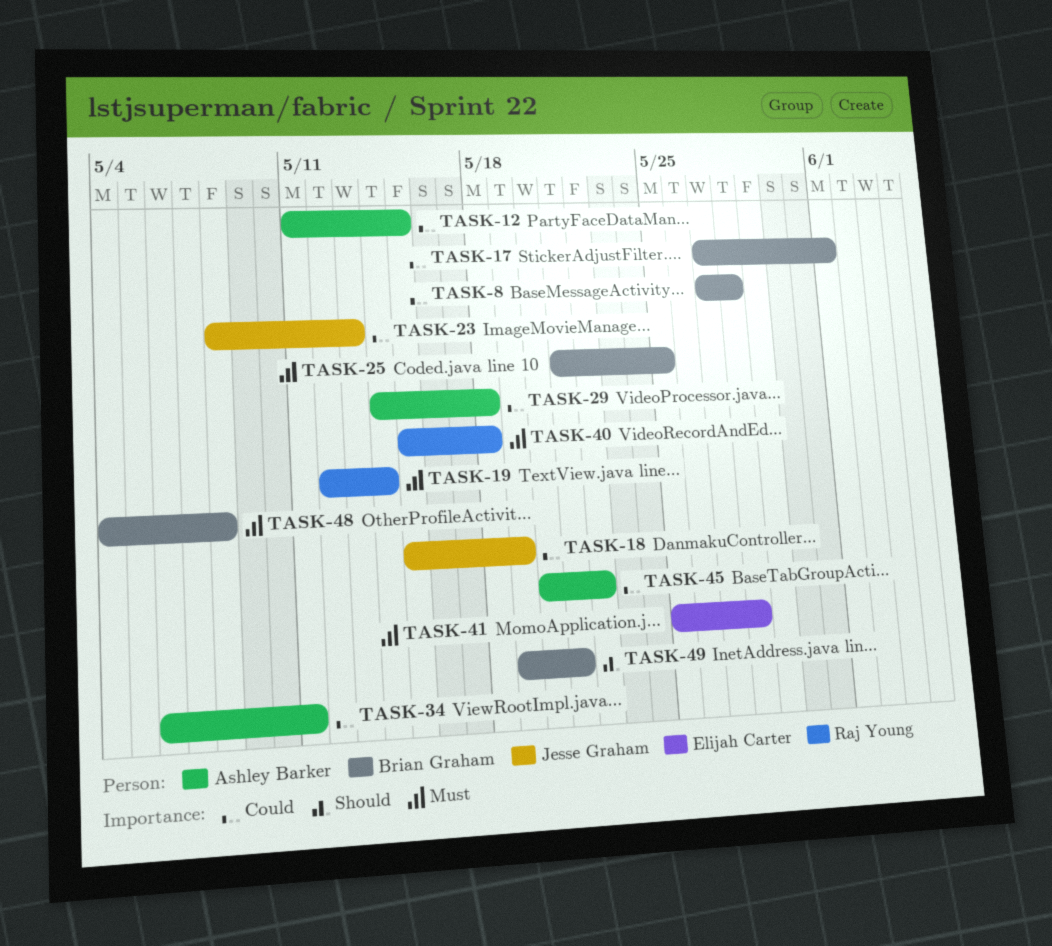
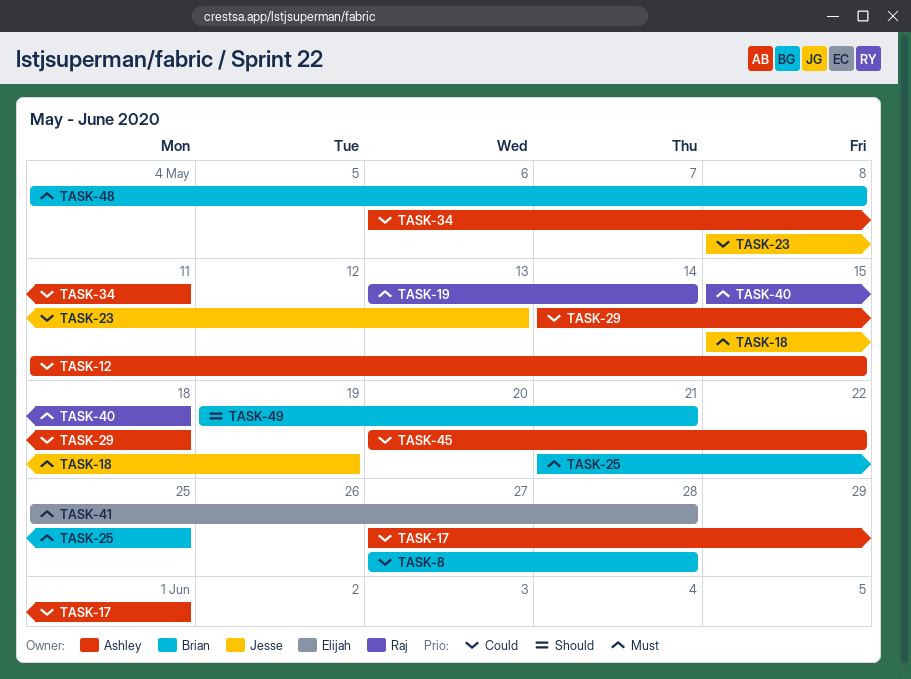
TASK-17, owner: Brian Graham -> Ashley Barker
TASK-18, priority: Could -> Must
TASK-19, start: May 12 -> May 13

